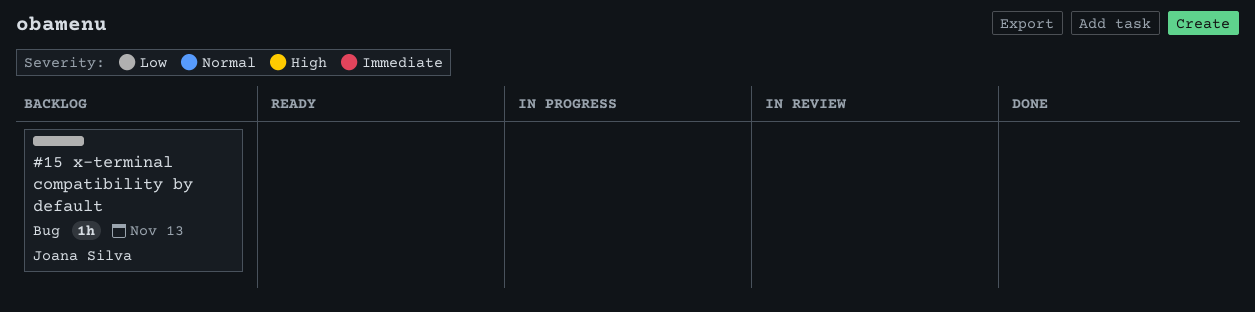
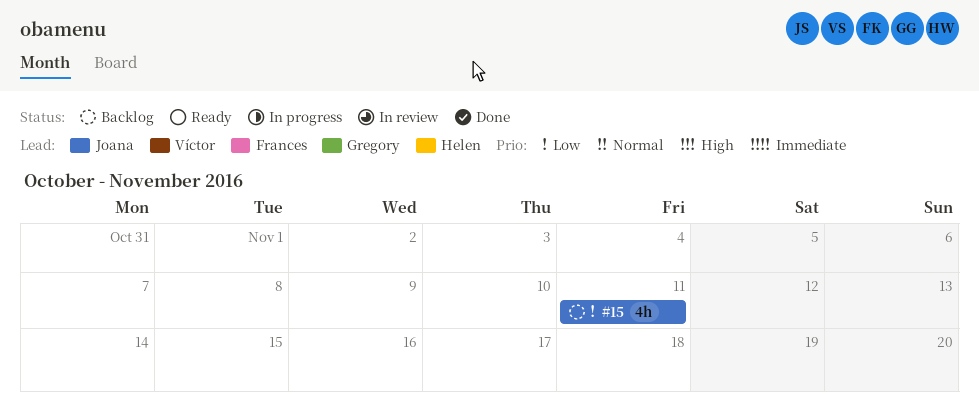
#15, estimate: 1h -> 4h
#15, due: Nov 13 -> Nov 11

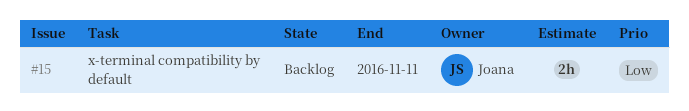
#15, estimate: 4h -> 2h

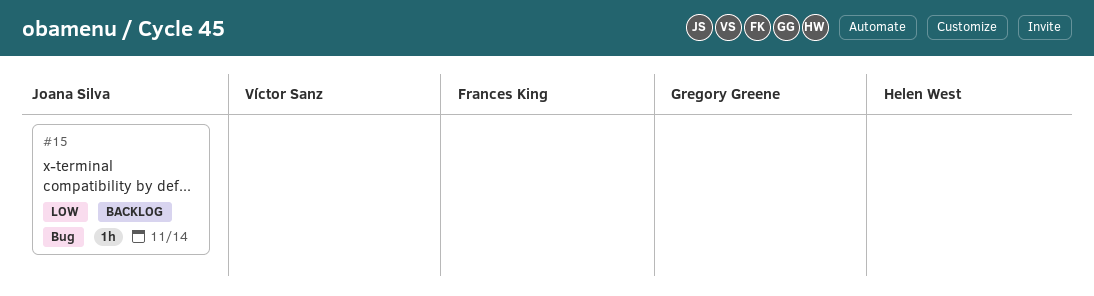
#15, estimate: 2h -> 1h
#15, due: Nov 11 -> Nov 14

